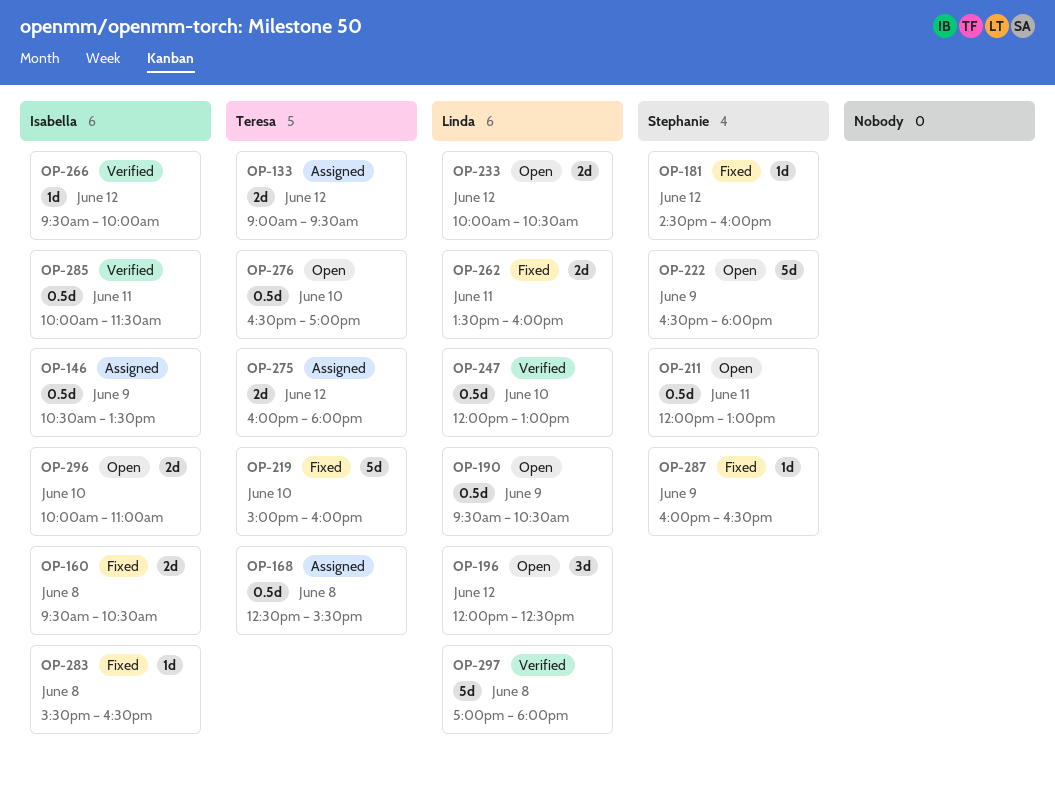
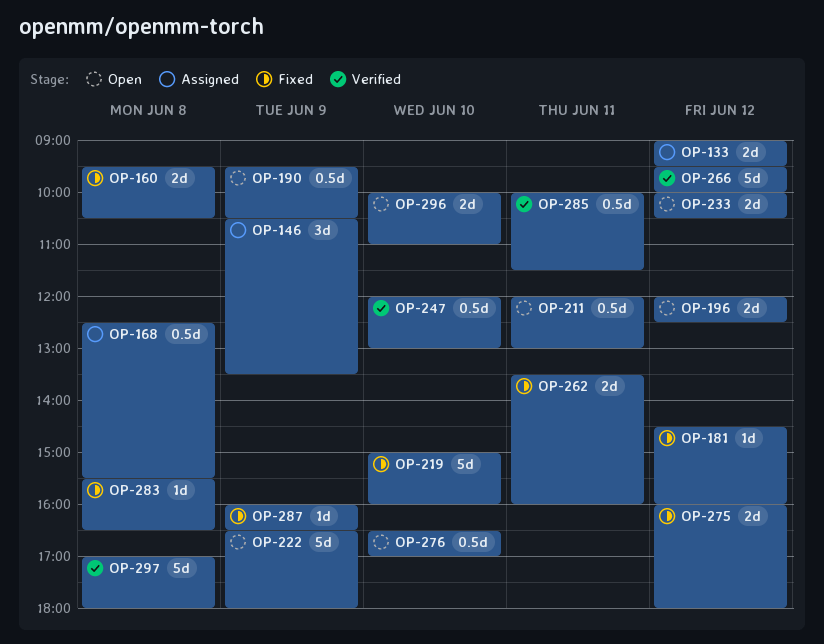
OP-146, estimate: 0.5d -> 3d
OP-196, estimate: 3d -> 2d
OP-266, estimate: 1d -> 5d
OP-275, status: Assigned -> Fixed

